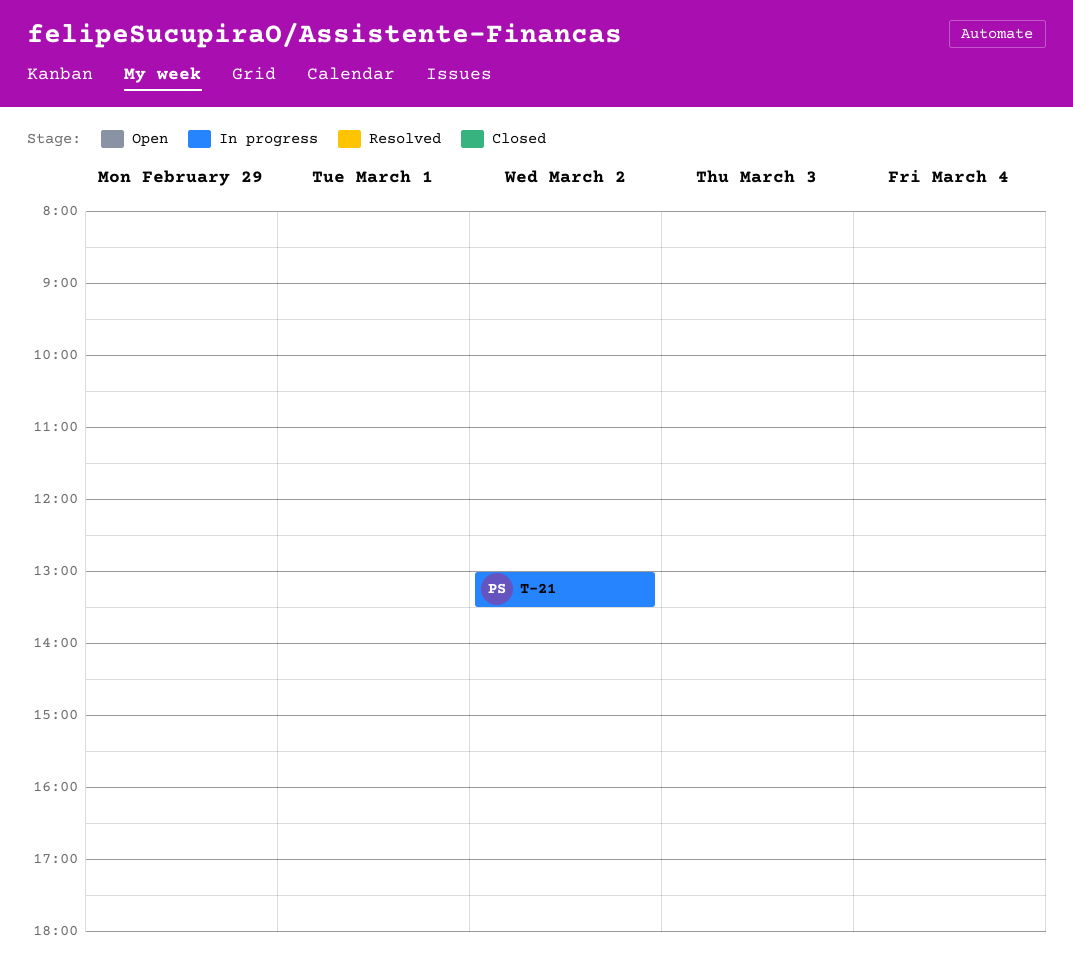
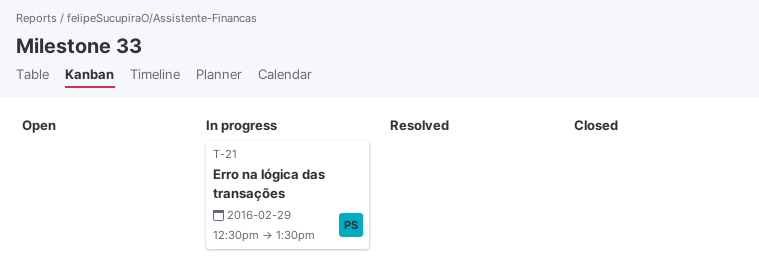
T-21, day: Mar 2 -> Feb 29
T-21, begins: 13:00 -> 12:30

